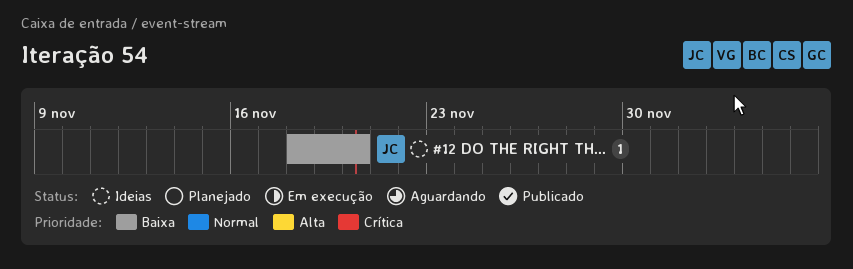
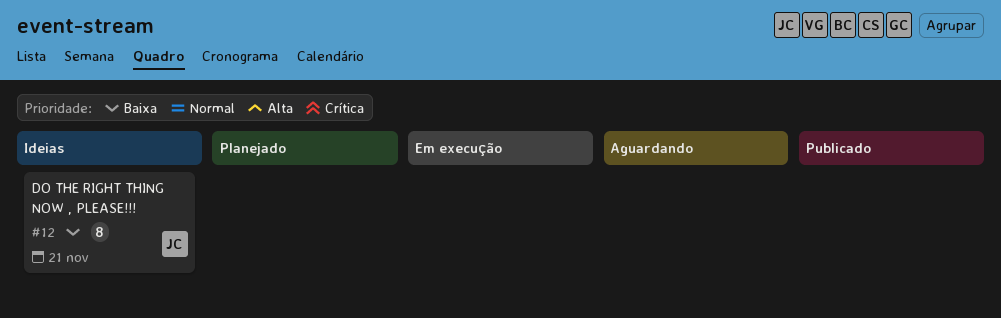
#12, estimate: 1 -> 8
#12, due: Nov 20 -> Nov 21

